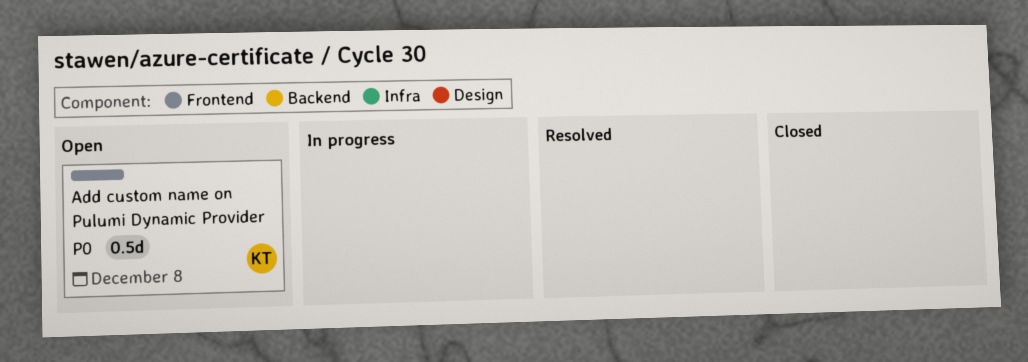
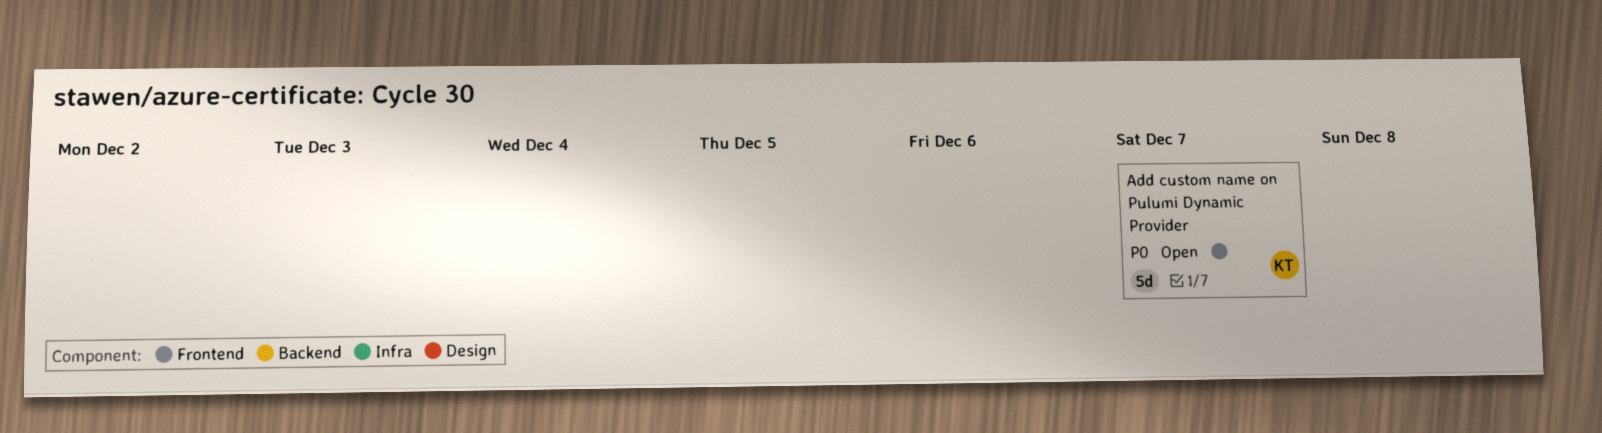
Add custom name on Pulumi Dynamic Provider, estimate: 0.5d -> 5d
Add custom name on Pulumi Dynamic Provider, due: Dec 8 -> Dec 7

